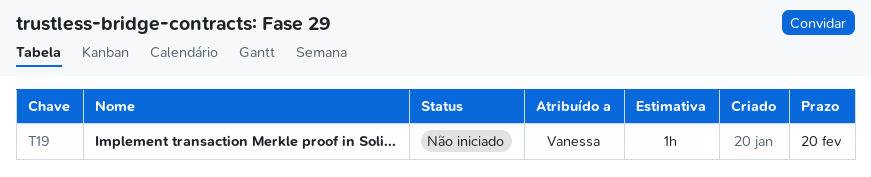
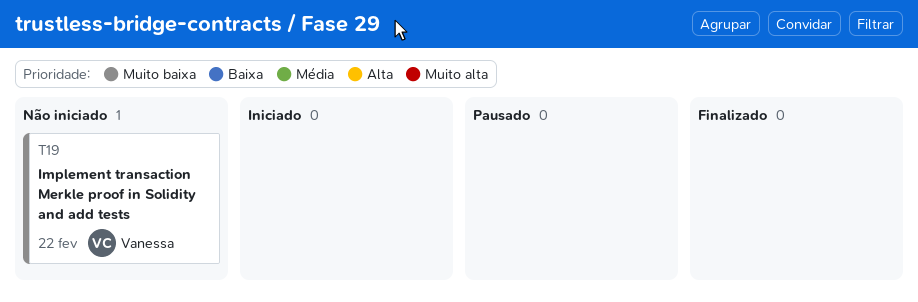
T19, due: Feb 20 -> Feb 22

